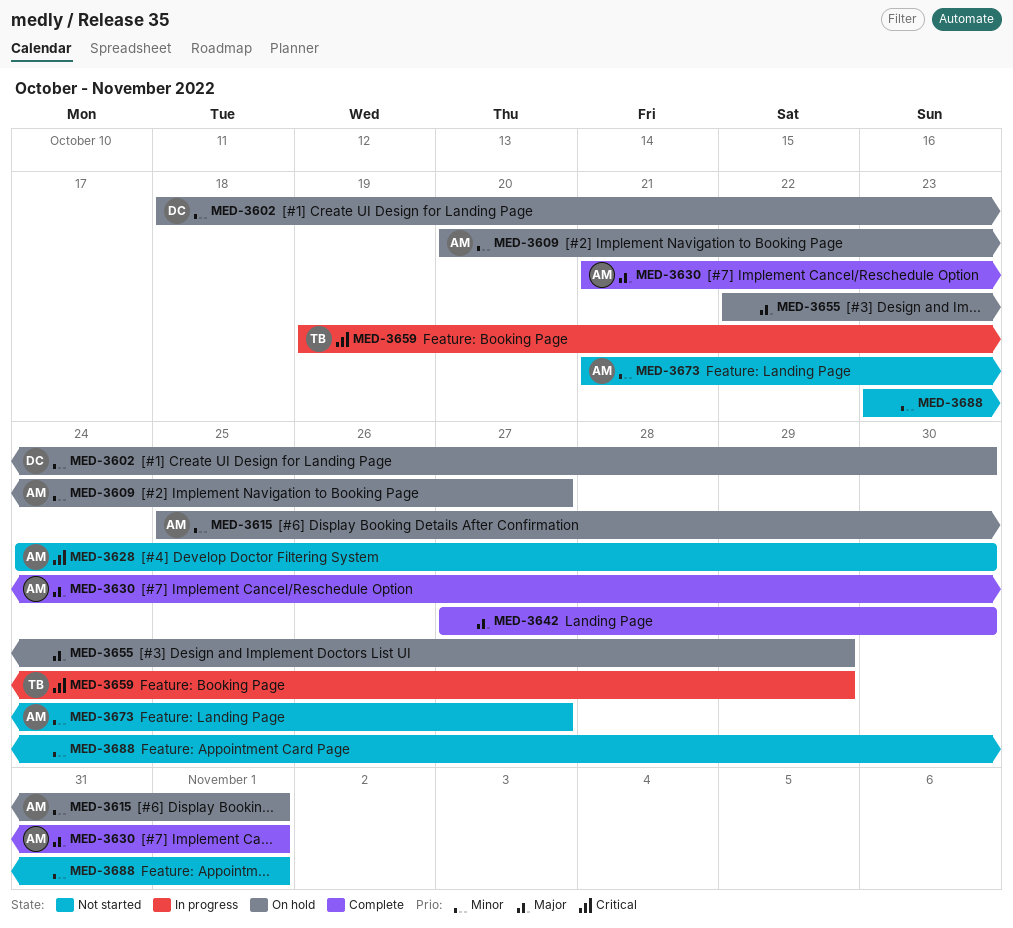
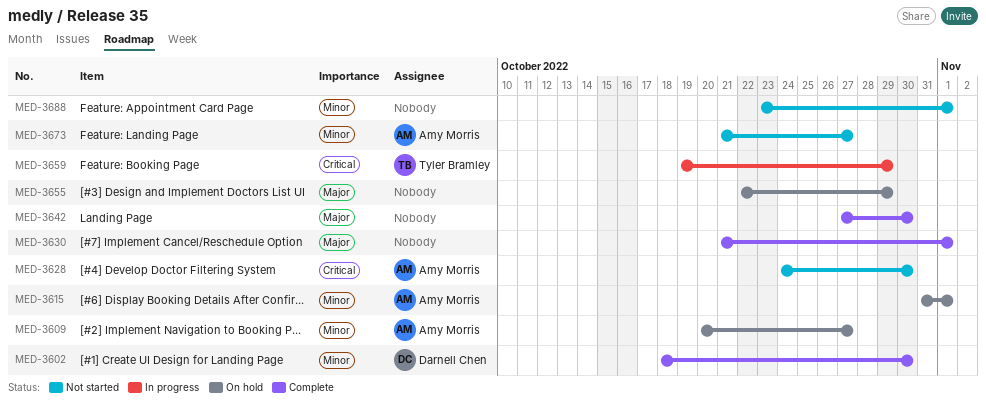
MED-3602, status: On hold -> Complete
MED-3615, start: Oct 25 -> Oct 31
MED-3630, owner: Amy Morris -> none

